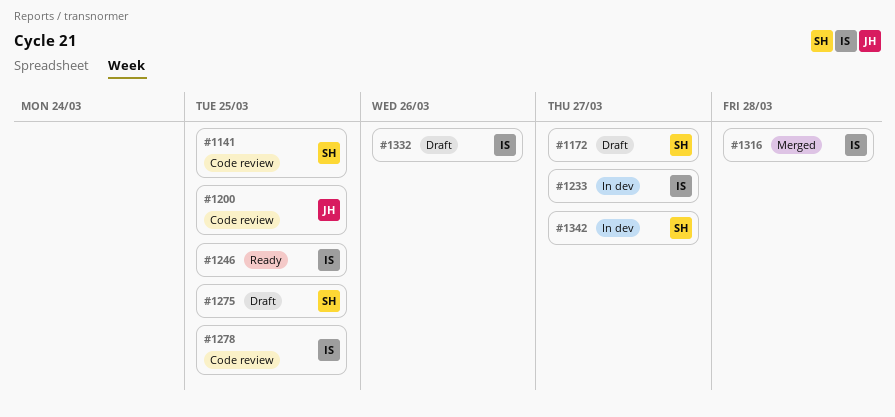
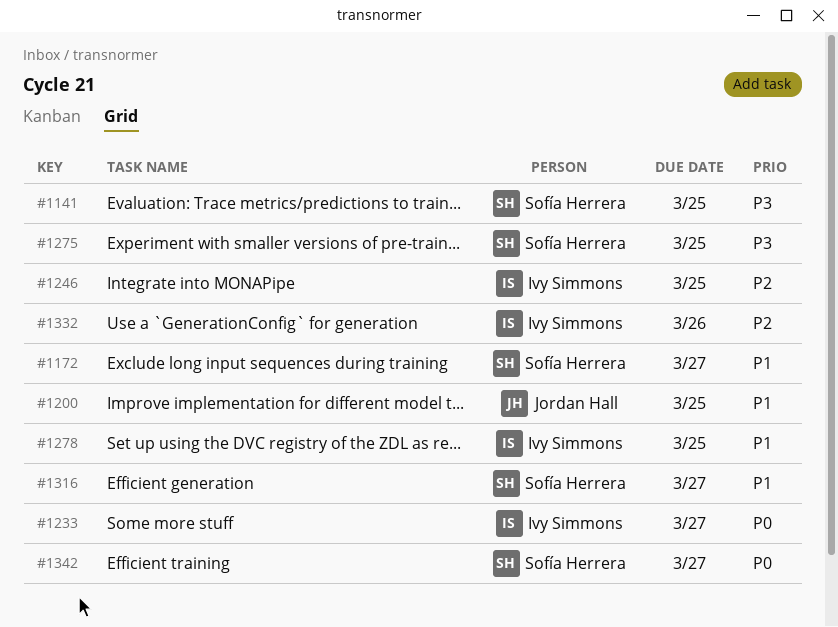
#1316, owner: Ivy Simmons -> Sofía Herrera
#1316, due: Mar 28 -> Mar 27

